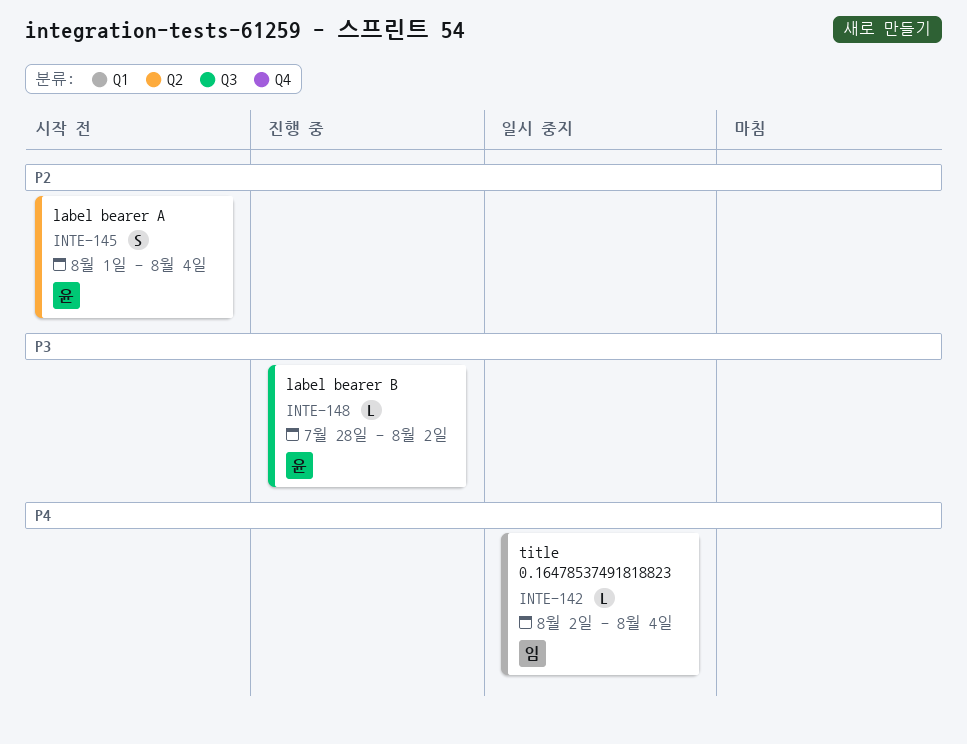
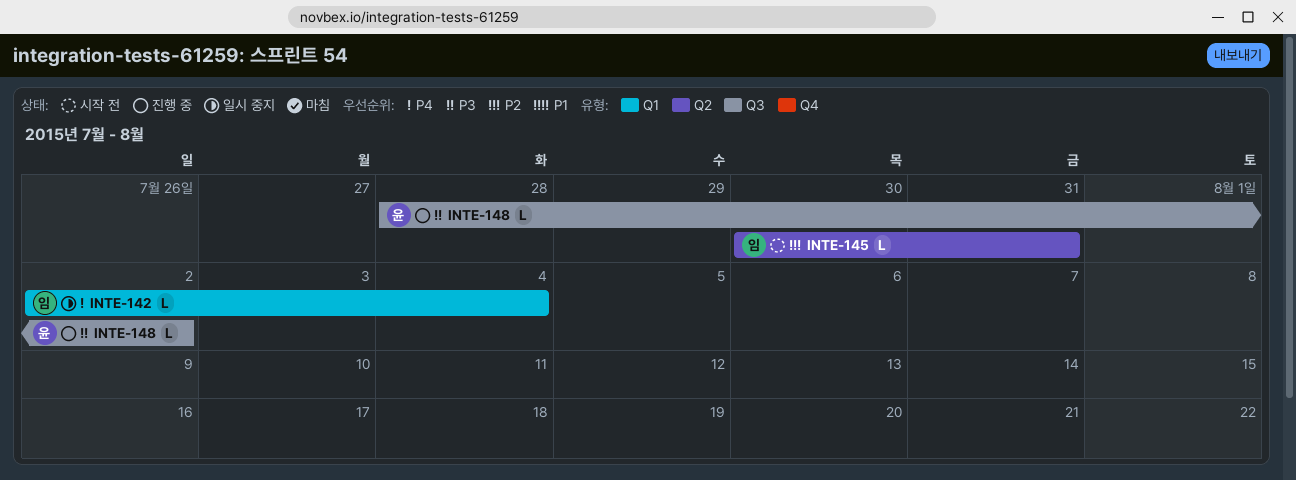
INTE-145, owner: 윤 -> 임
INTE-145, estimate: S -> L
INTE-145, start: Aug 1 -> Jul 30
INTE-145, due: Aug 4 -> Jul 31

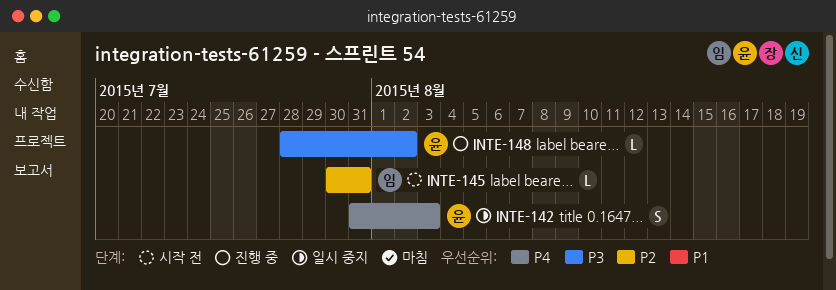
INTE-142, owner: 임 -> 윤
INTE-142, estimate: L -> S
INTE-142, start: Aug 2 -> Jul 31
INTE-142, due: Aug 4 -> Aug 3

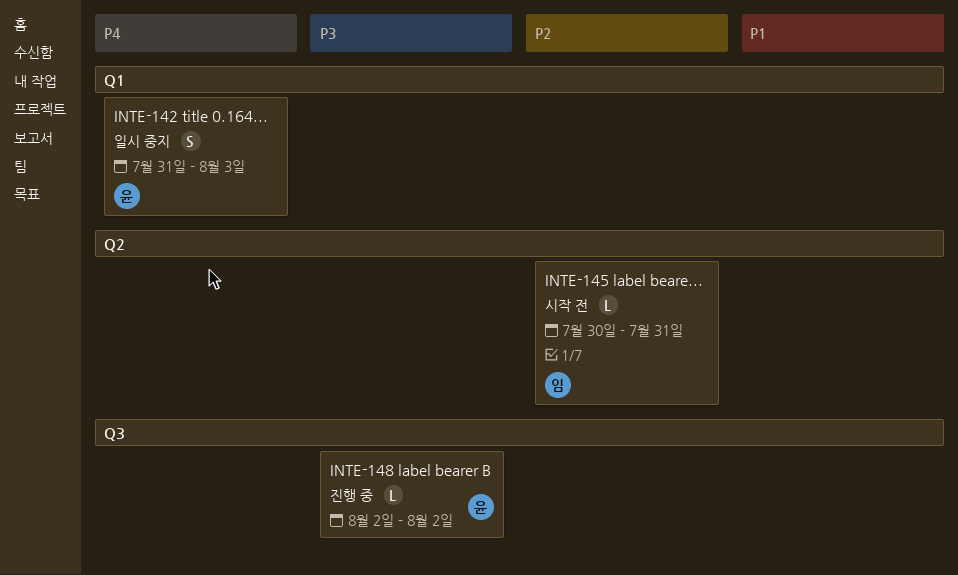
INTE-148, start: Jul 28 -> Aug 2

